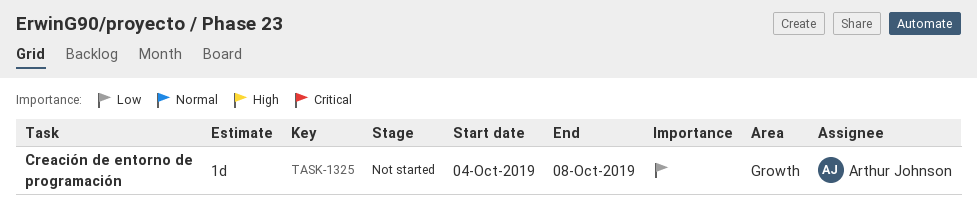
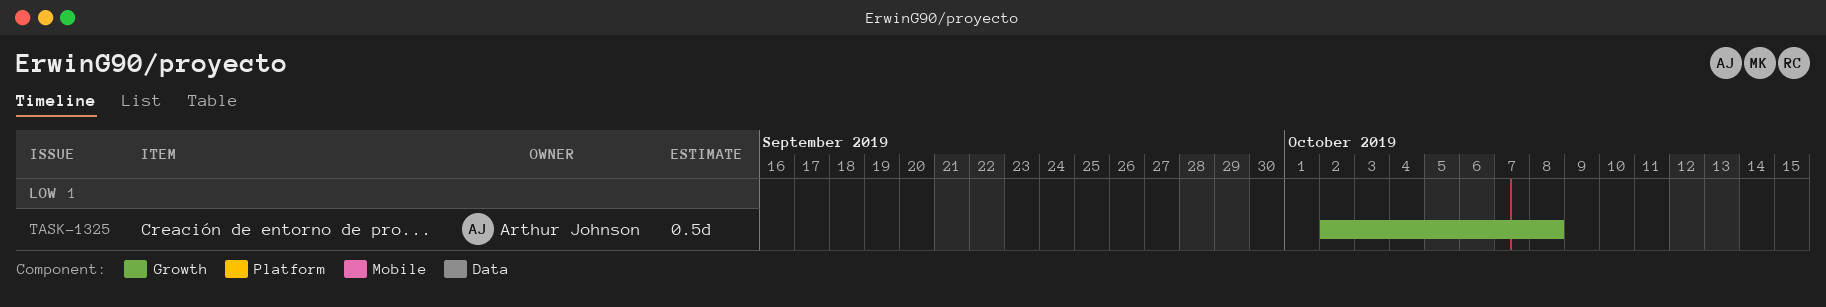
TASK-1325, estimate: 1d -> 0.5d
TASK-1325, start: Oct 4 -> Oct 2

